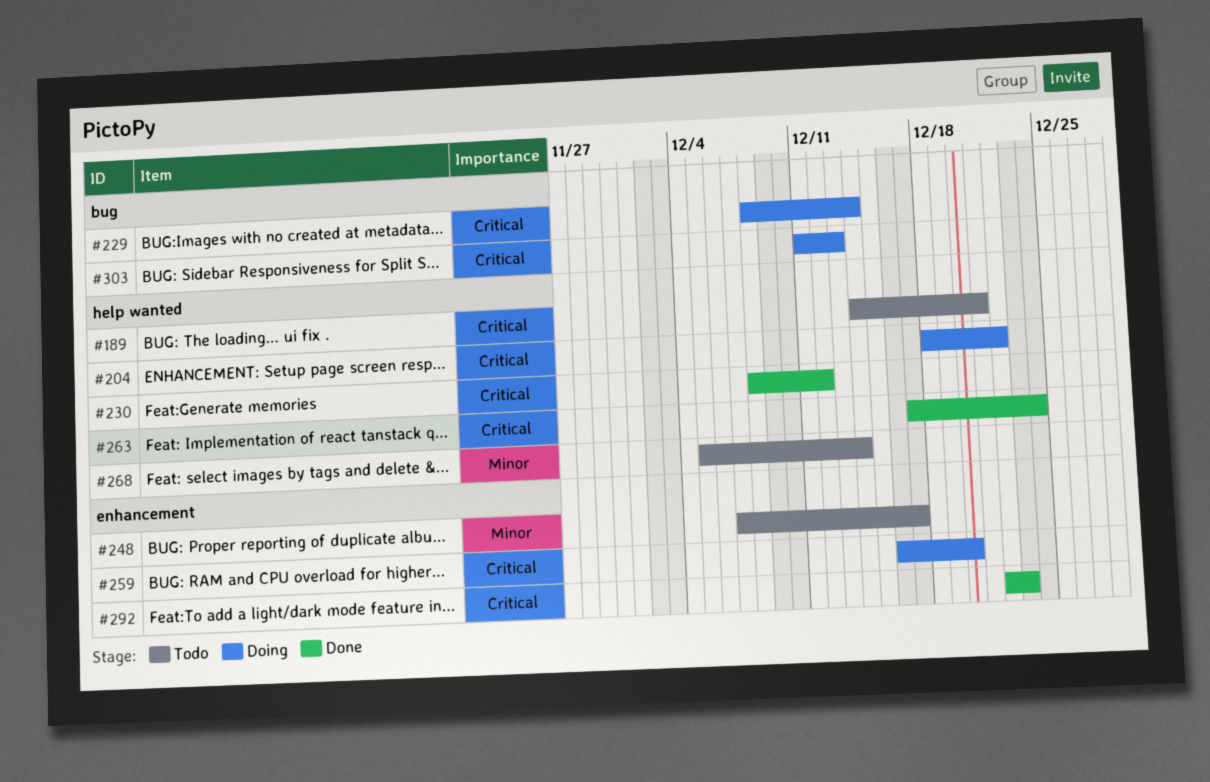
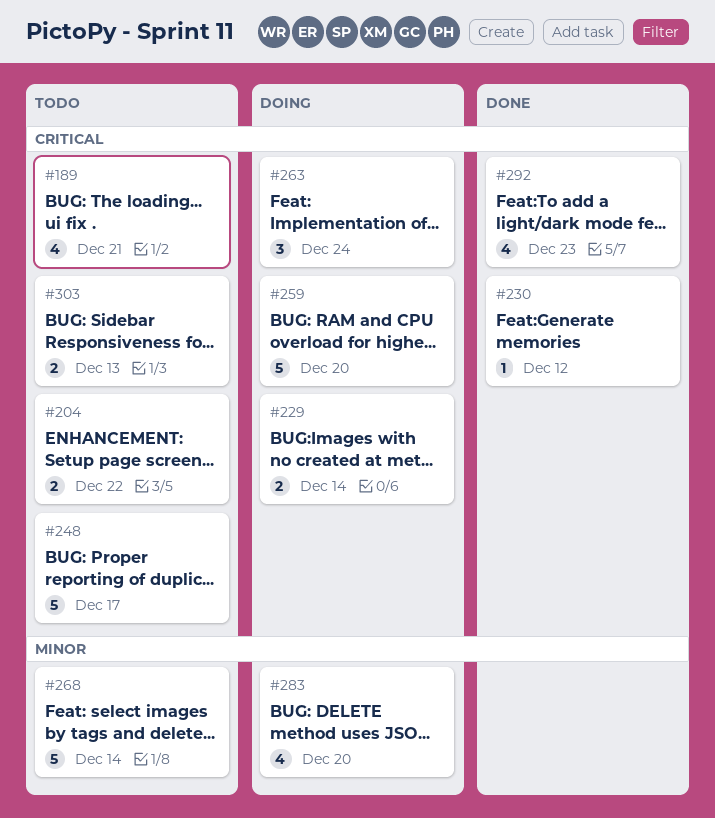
#204, status: Doing -> Todo
#248, priority: Minor -> Critical
#263, status: Done -> Doing
#283: none -> present
#303, status: Doing -> Todo

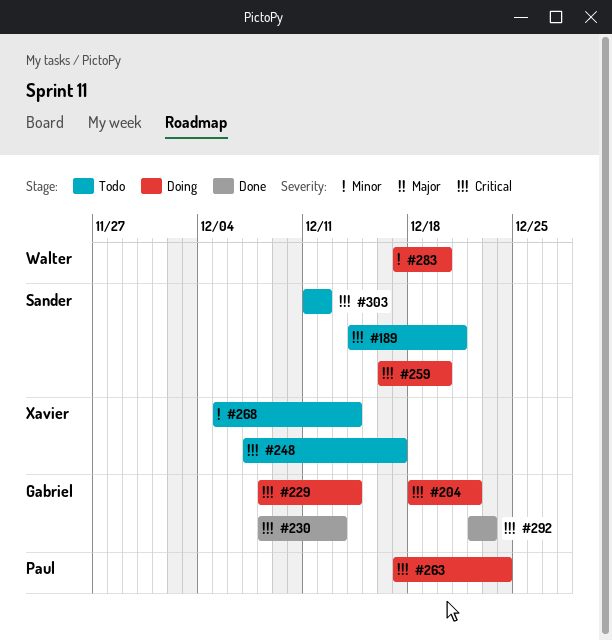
#204, status: Todo -> Doing
#230, due: Dec 12 -> Dec 13
#303, due: Dec 13 -> Dec 12

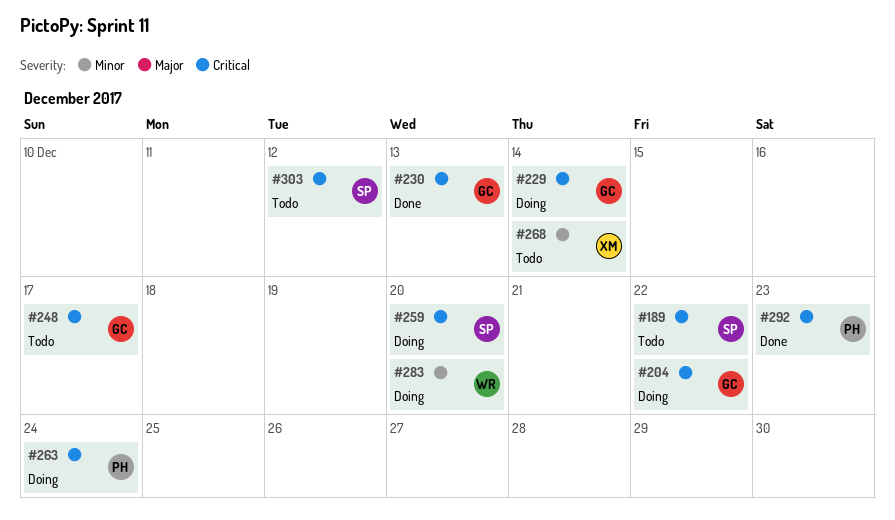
#189, due: Dec 21 -> Dec 22
#248, owner: Xavier -> Gabriel
#292, owner: Gabriel -> Paul

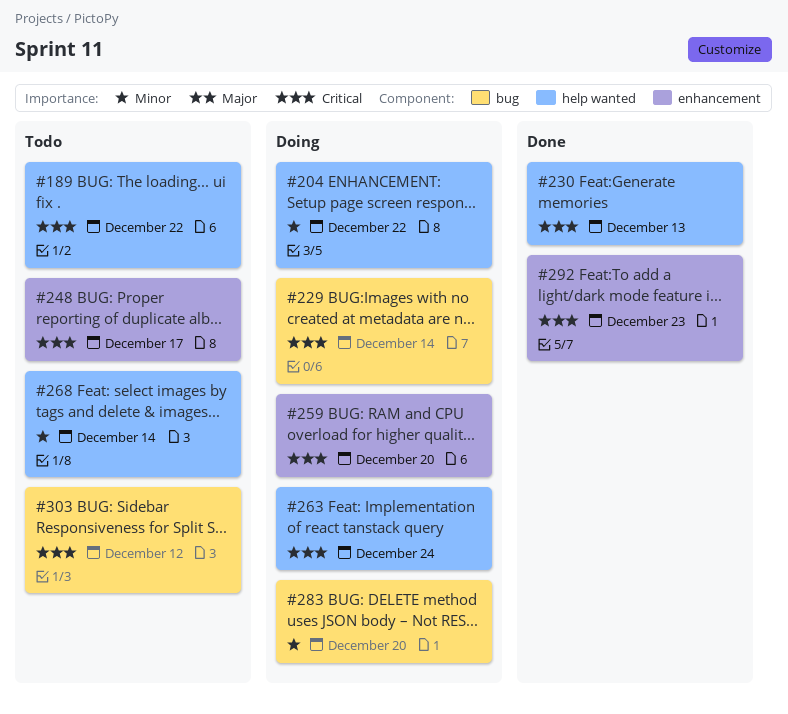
#204, priority: Critical -> Minor

